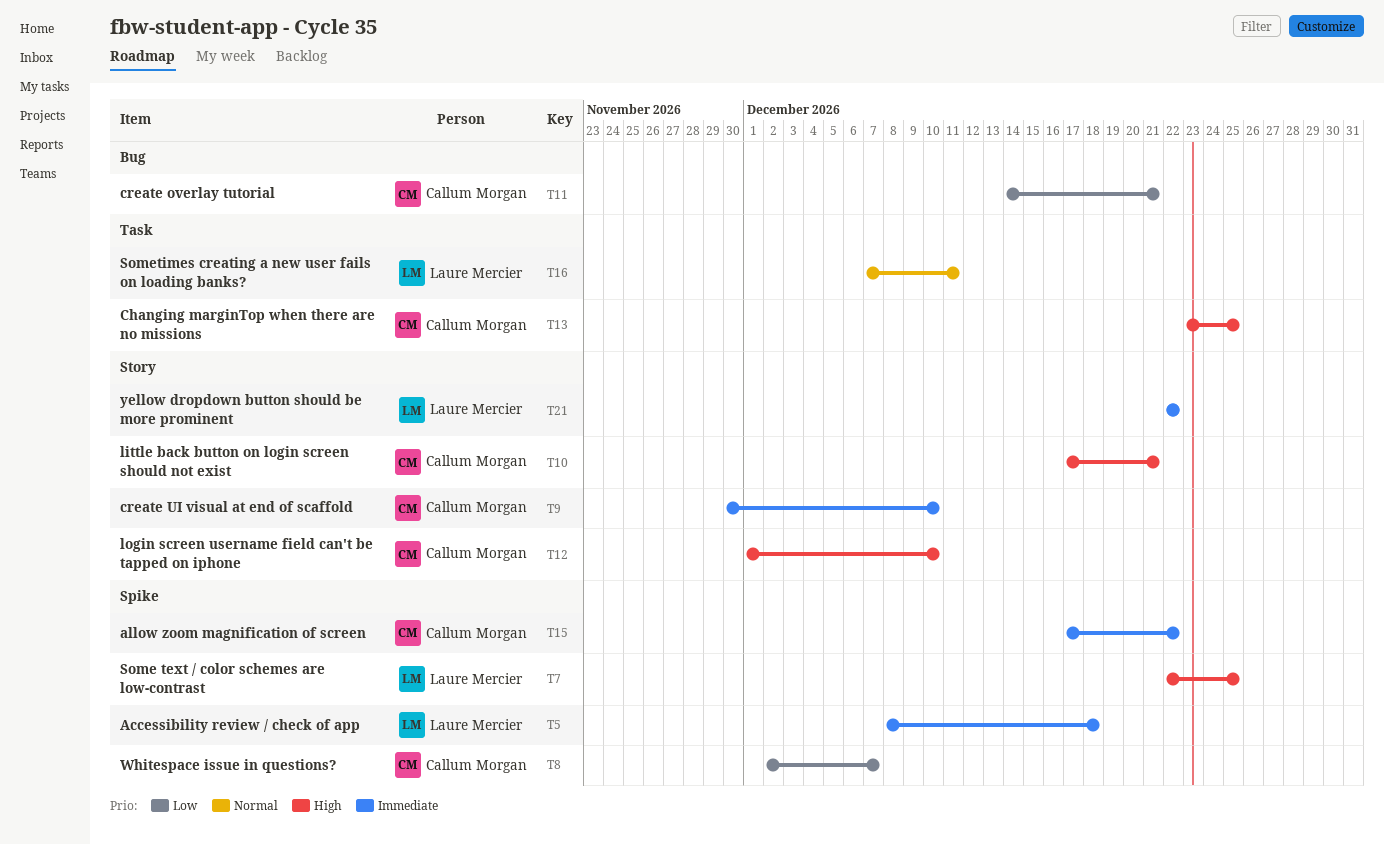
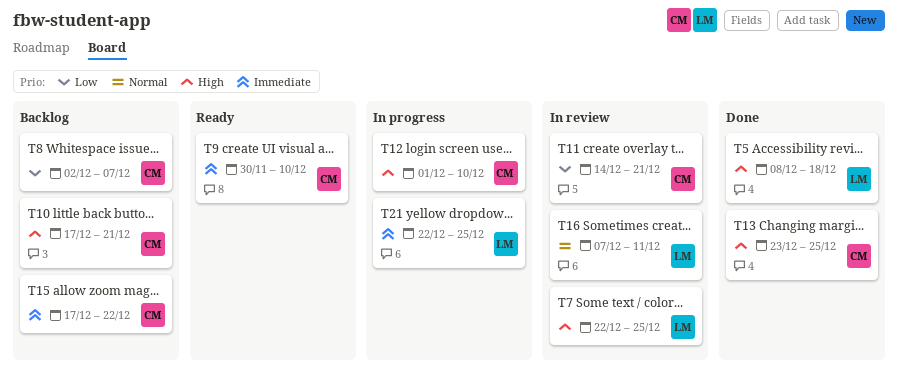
T5, priority: Immediate -> High
T21, due: Dec 22 -> Dec 25

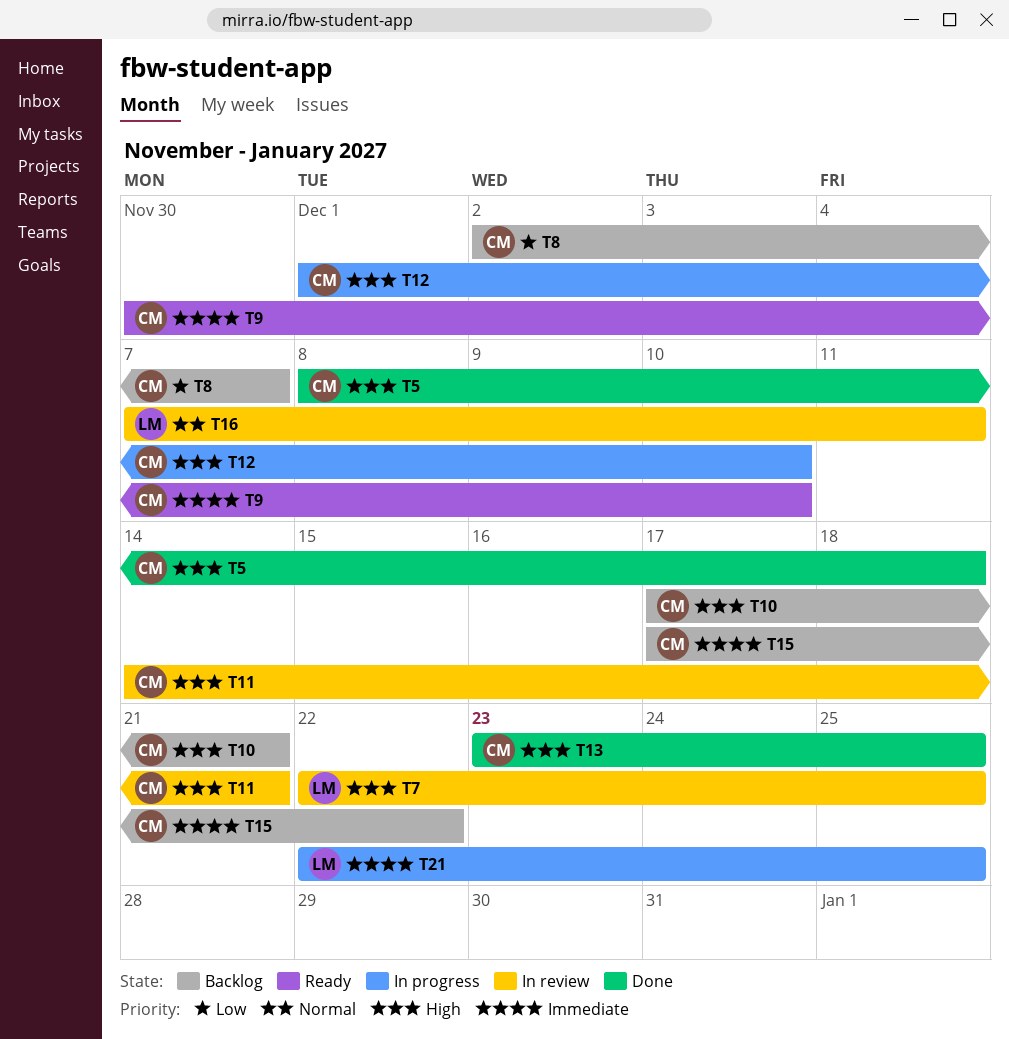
T5, owner: LM -> CM
T11, priority: Low -> High

